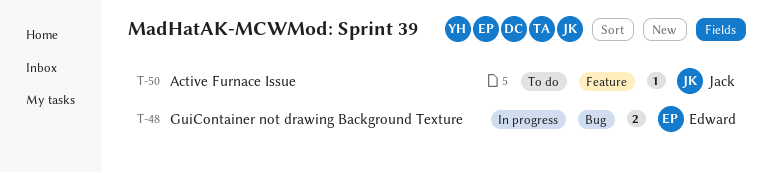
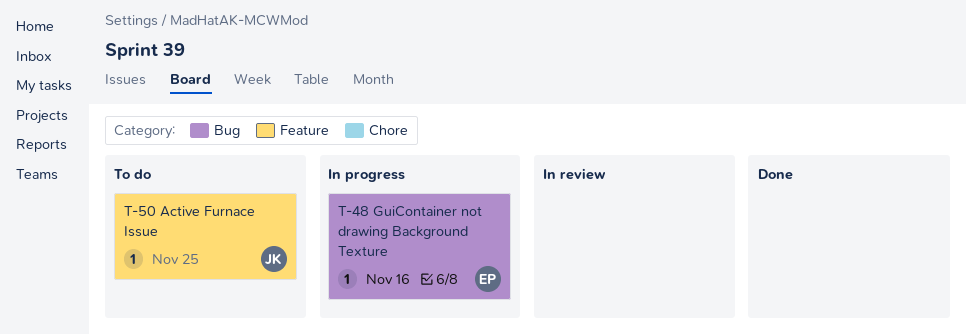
T-48, estimate: 2 -> 1

